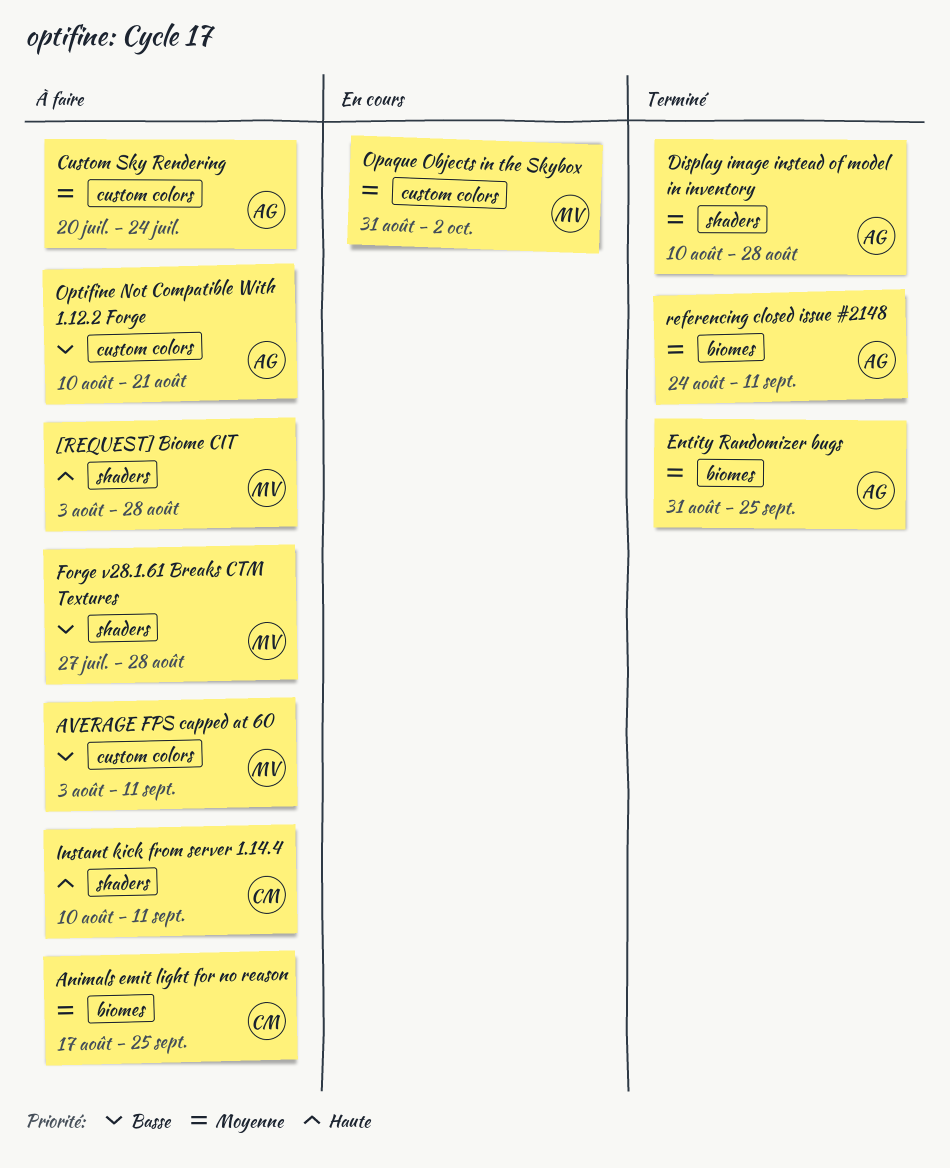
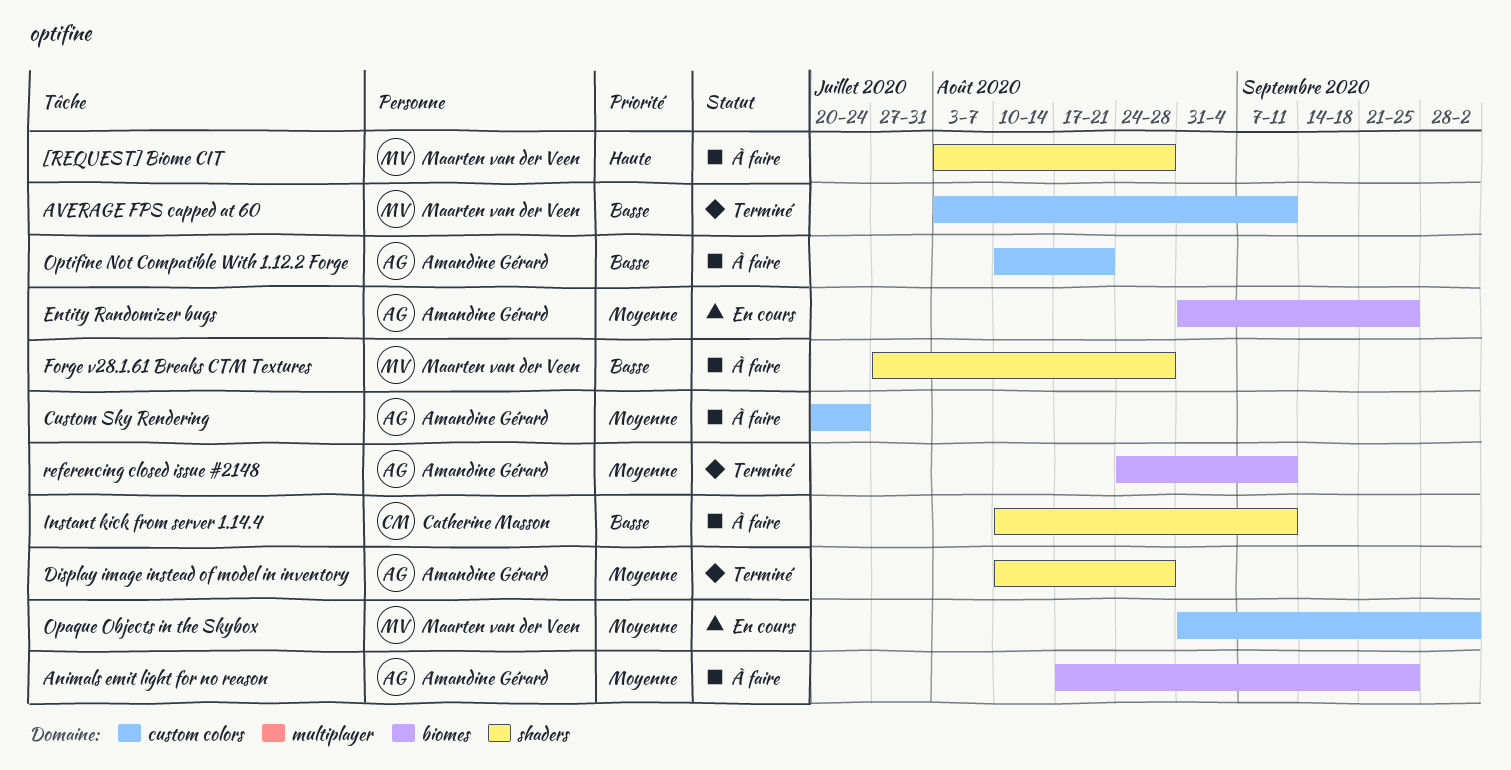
Animals emit light for no reason, owner: Catherine Masson -> Amandine Gérard
AVERAGE FPS capped at 60, status: À faire -> Terminé
Entity Randomizer bugs, status: Terminé -> En cours
Instant kick from server 1.14.4, priority: Haute -> Basse

